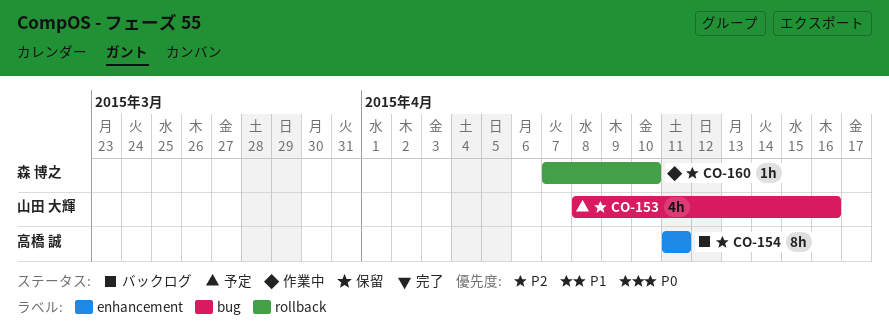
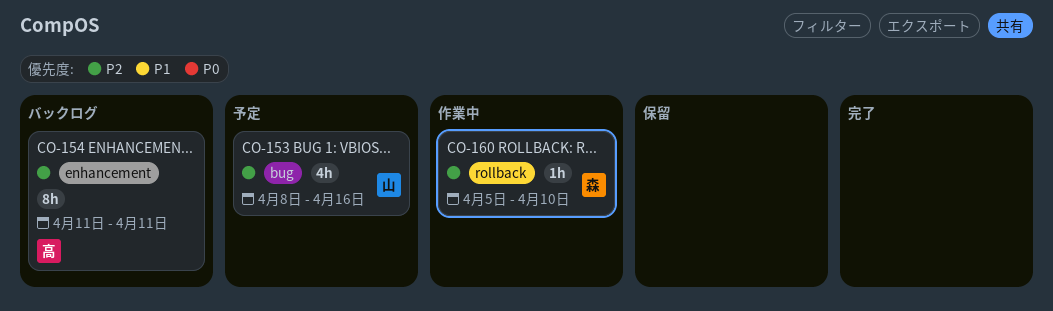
CO-160, start: Apr 7 -> Apr 5

